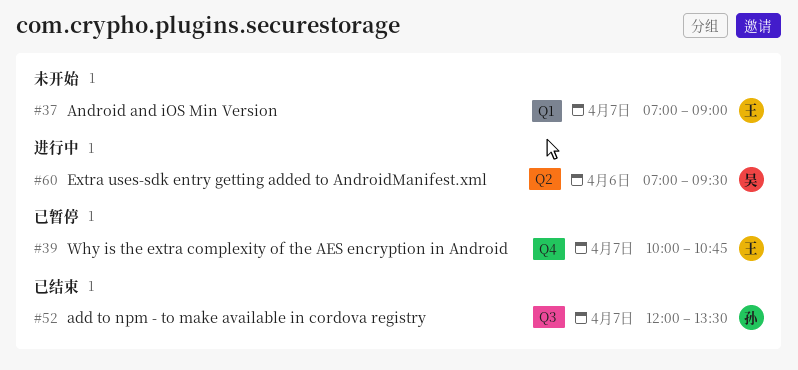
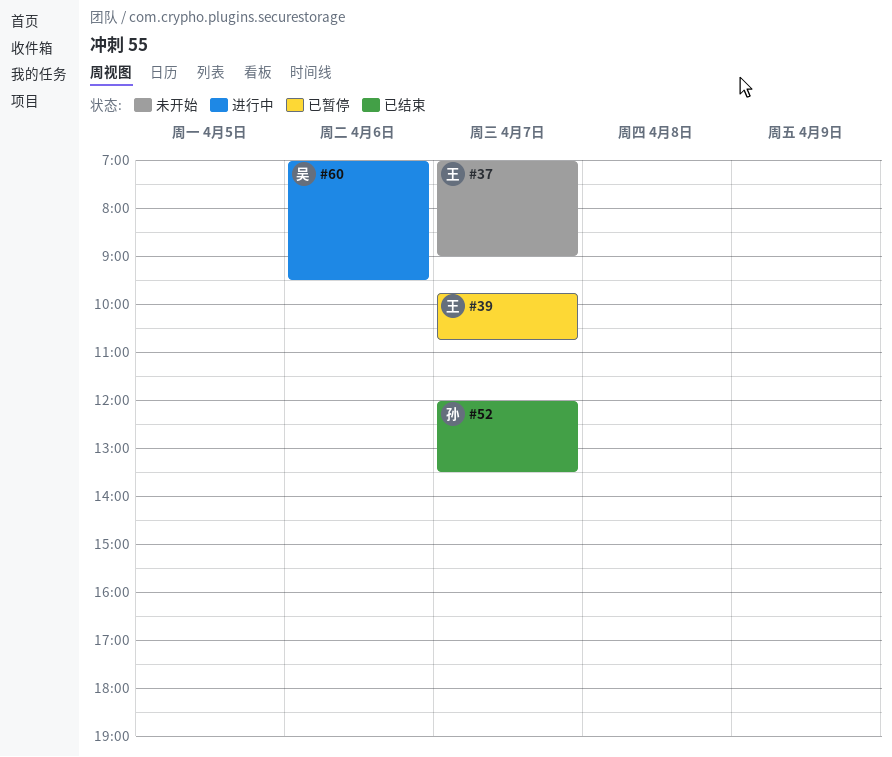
#39, begins: 10:00 -> 09:45

